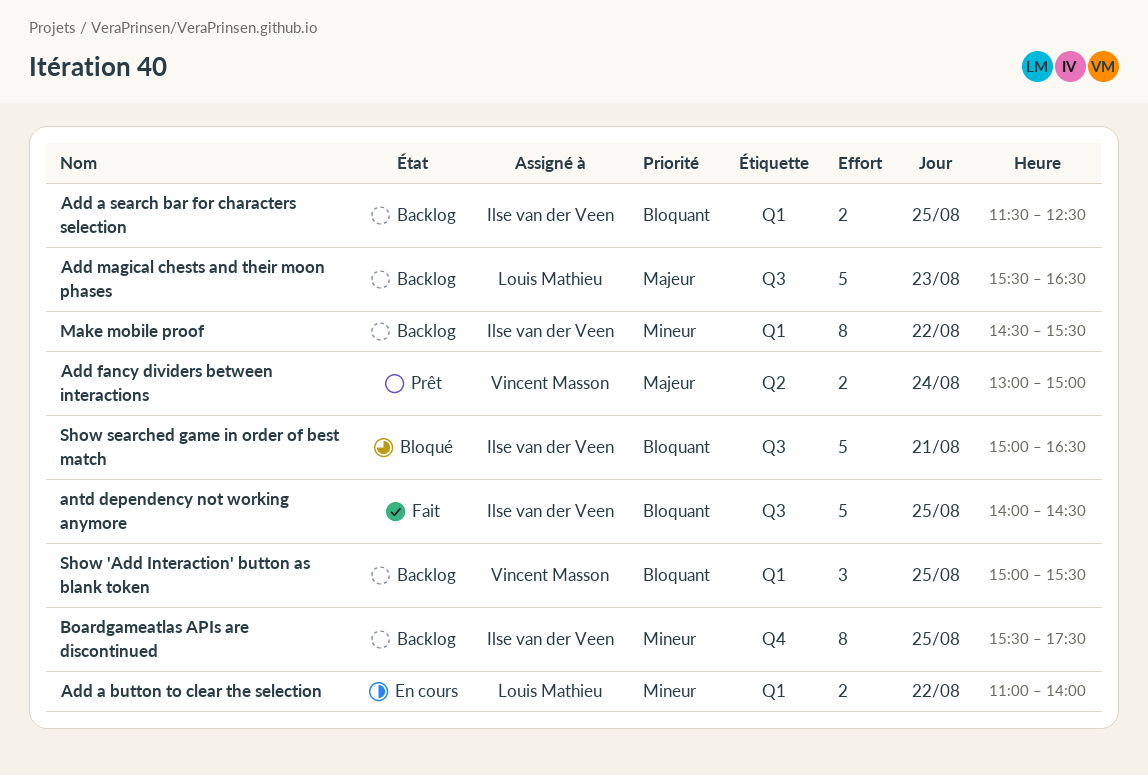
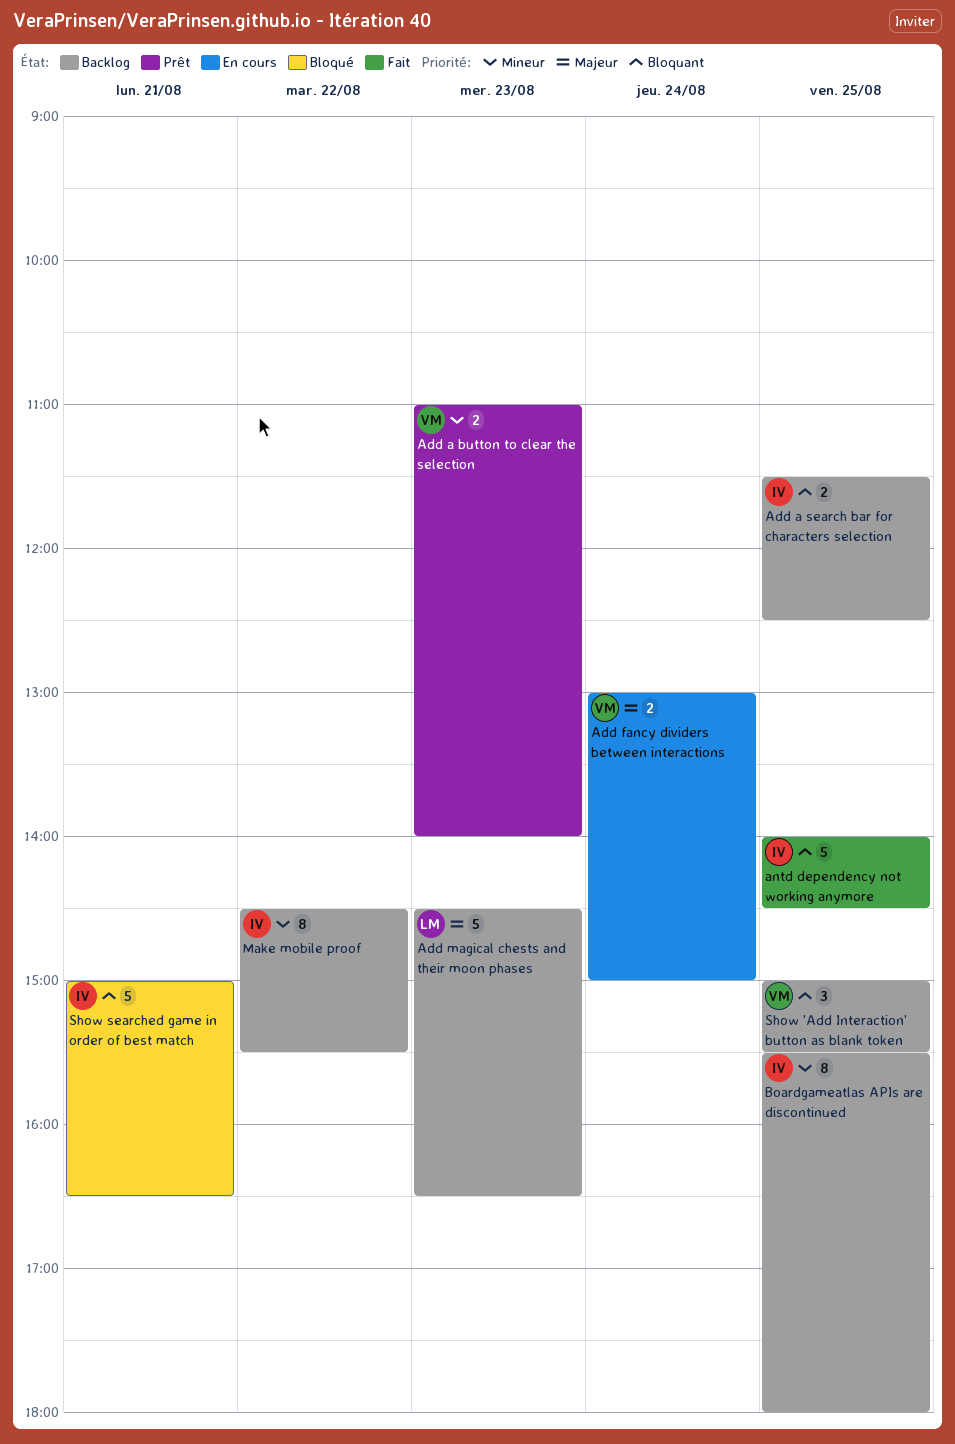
Add a button to clear the selection, status: En cours -> Prêt
Add a button to clear the selection, owner: Louis Mathieu -> Vincent Masson
Add a button to clear the selection, day: Aug 22 -> Aug 23
Add fancy dividers between interactions, status: Prêt -> En cours
Add magical chests and their moon phases, begins: 15:30 -> 14:30
Boardgameatlas APIs are discontinued, ends: 17:30 -> 18:00

